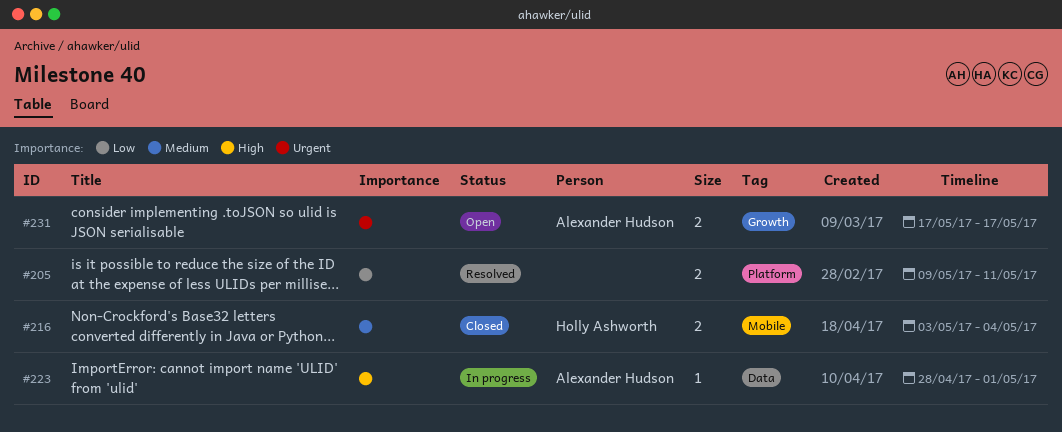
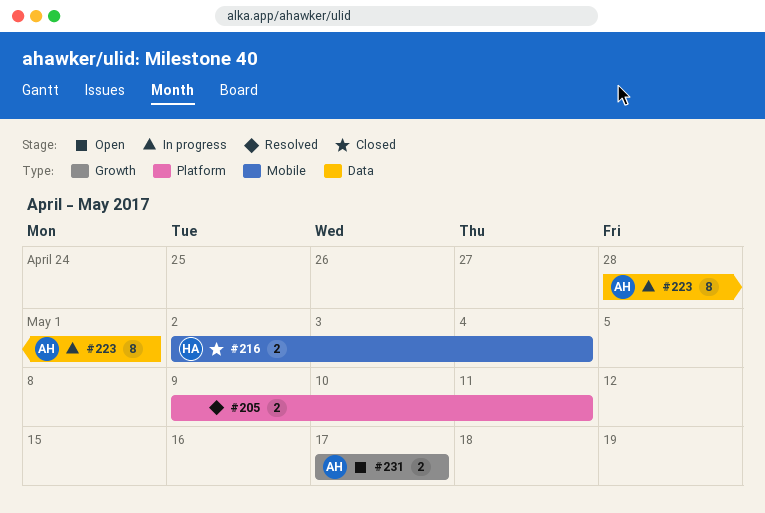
#216, start: May 3 -> May 2
#223, estimate: 1 -> 8

